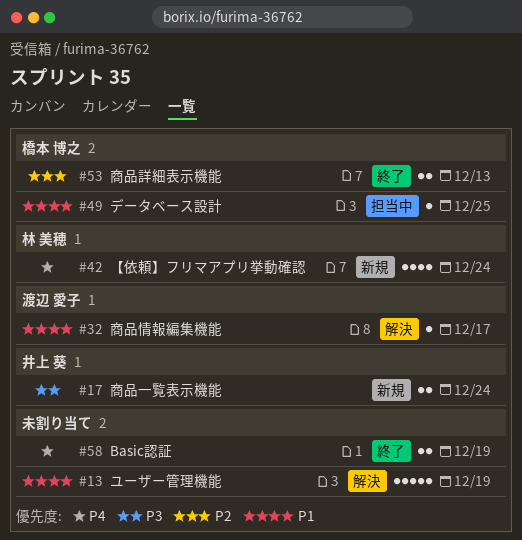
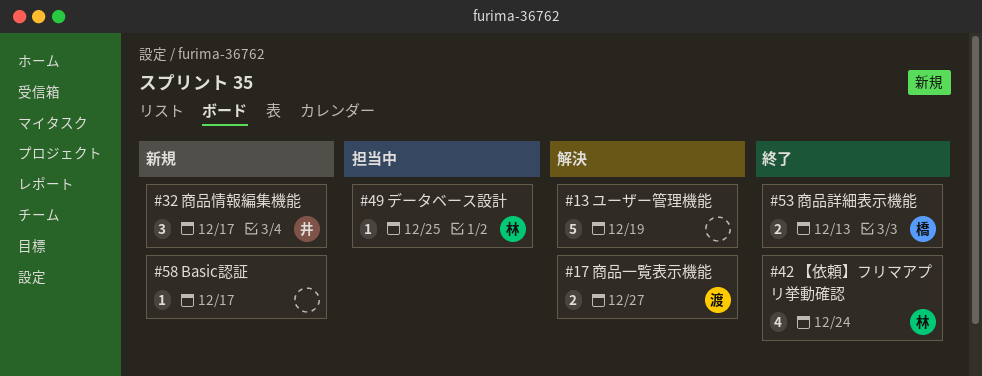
#17, status: 新規 -> 解決
#17, owner: 井上 葵 -> 渡辺 愛子
#17, due: Dec 24 -> Dec 27
#32, status: 解決 -> 新規
#32, owner: 渡辺 愛子 -> 井上 葵
#32, estimate: 1 -> 3
#42, status: 新規 -> 終了
#49, owner: 橋本 博之 -> 林 美穂
#58, status: 終了 -> 新規
#58, estimate: 2 -> 1
#58, due: Dec 19 -> Dec 17

